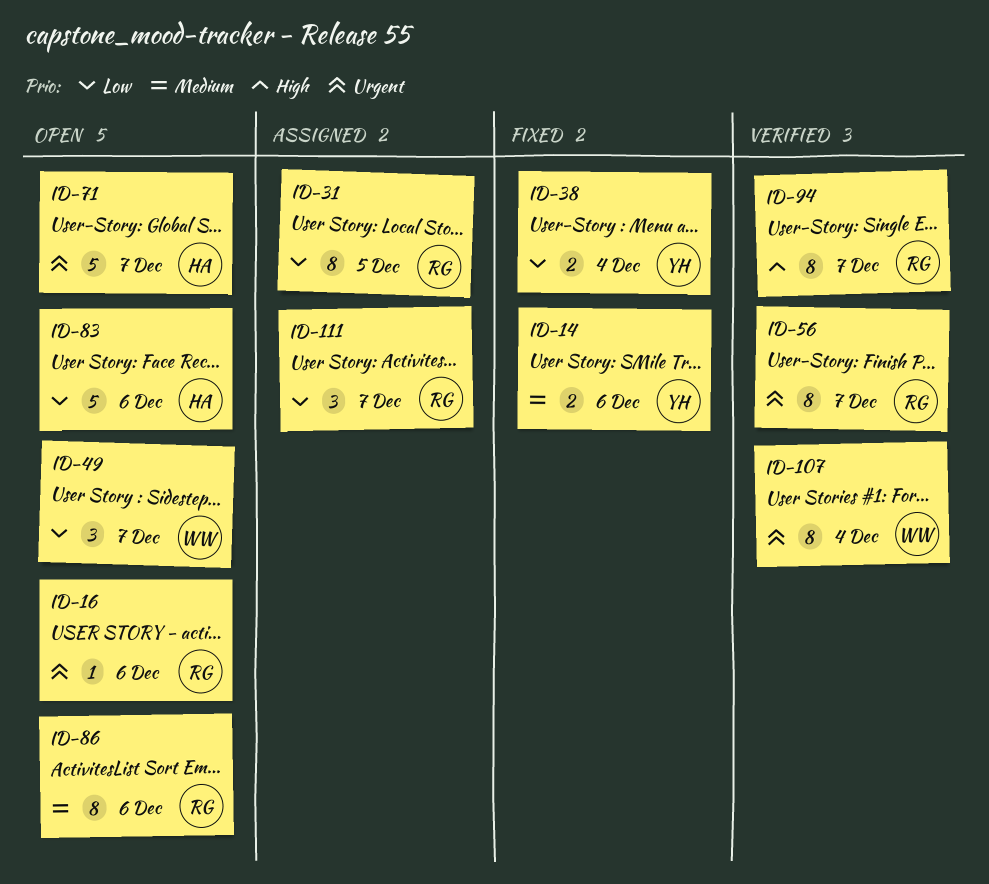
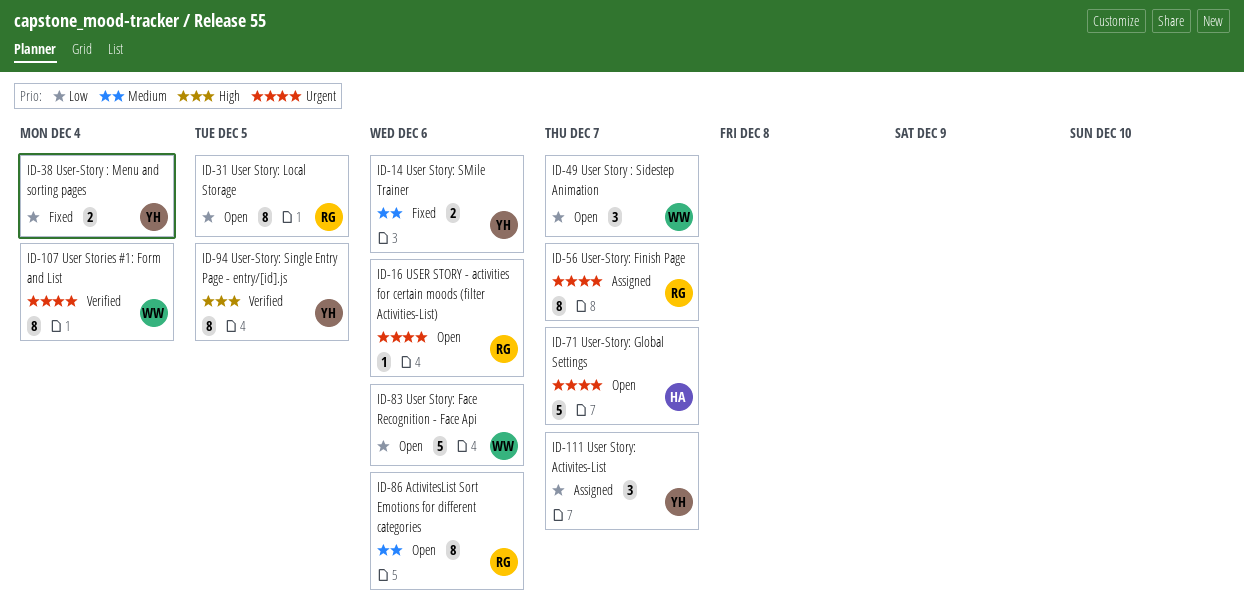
ID-31, status: Assigned -> Open
ID-56, status: Verified -> Assigned
ID-83, owner: HA -> WW
ID-94, owner: RG -> YH
ID-94, due: Dec 7 -> Dec 5
ID-111, owner: RG -> YH

